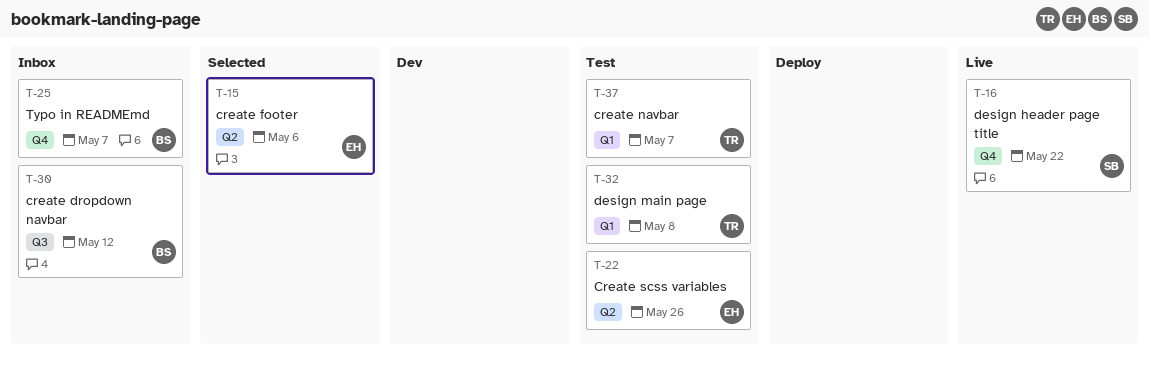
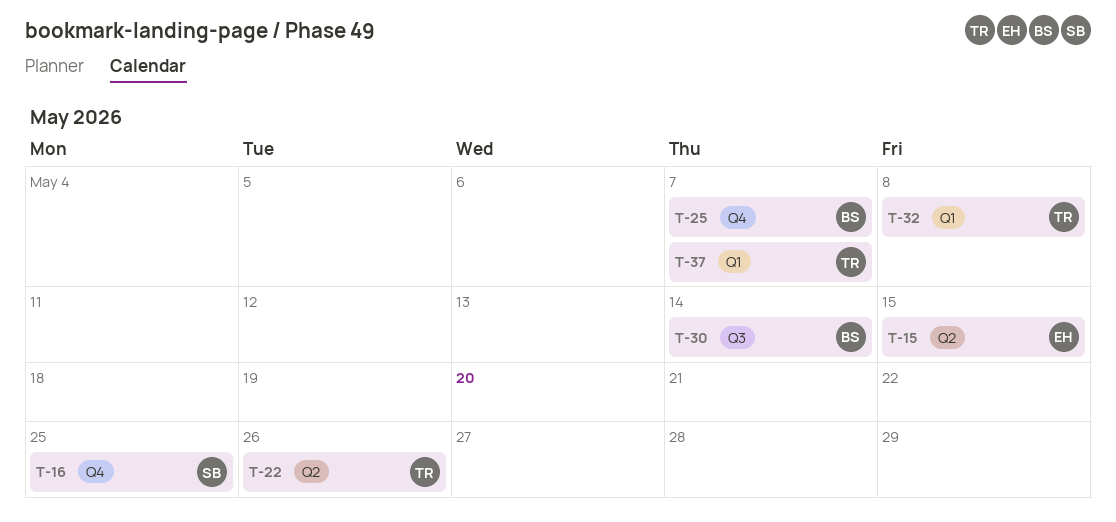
T-15, due: May 6 -> May 15
T-16, due: May 22 -> May 25
T-22, owner: EH -> TR
T-30, due: May 12 -> May 14

